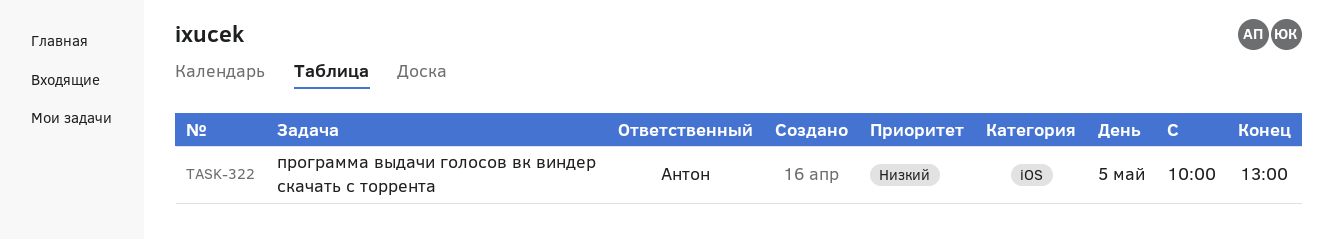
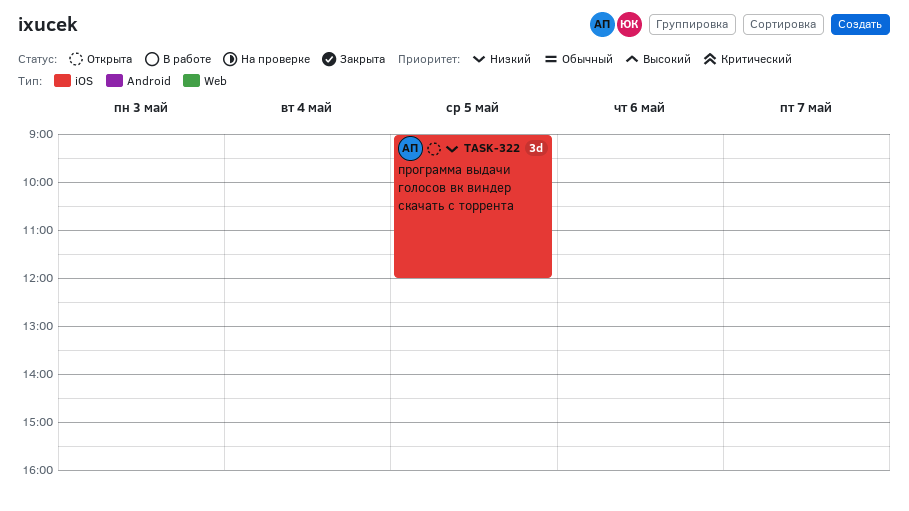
TASK-322, begins: 10:00 -> 09:00
TASK-322, ends: 13:00 -> 12:00

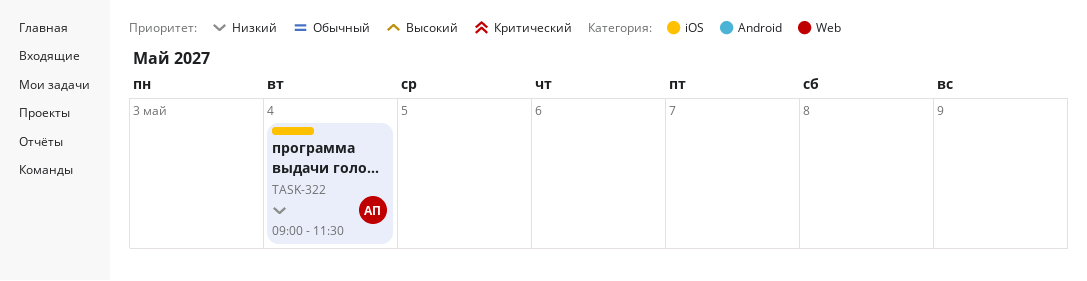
TASK-322, day: May 5 -> May 4
TASK-322, ends: 12:00 -> 11:30

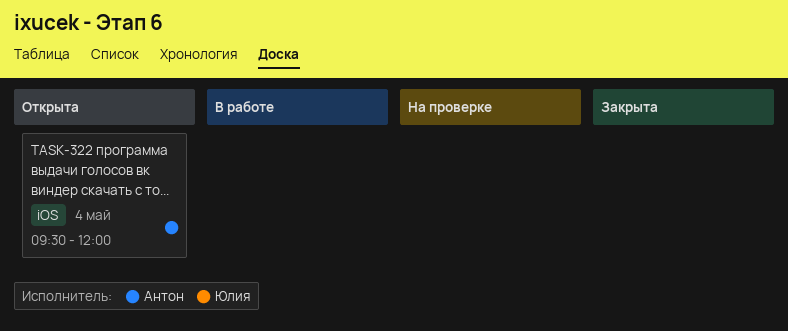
TASK-322, begins: 09:00 -> 09:30
TASK-322, ends: 11:30 -> 12:00

